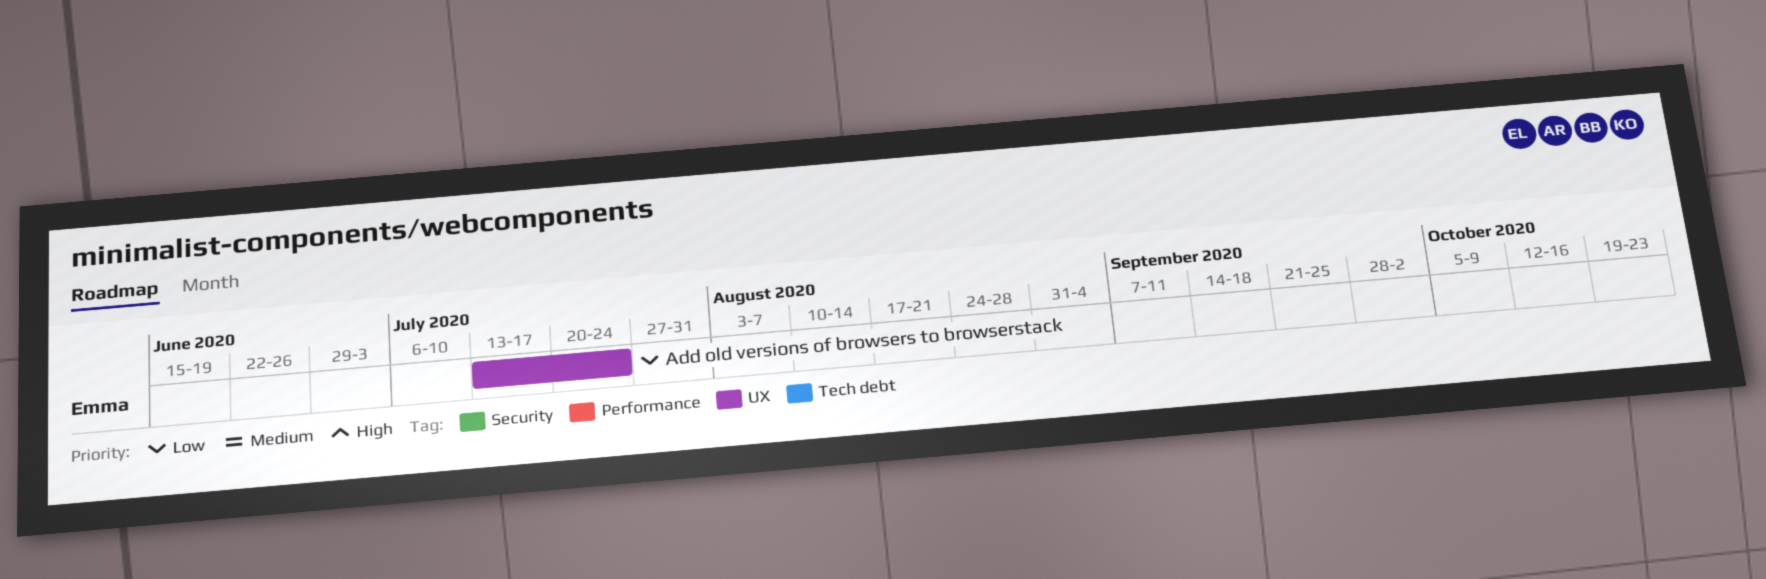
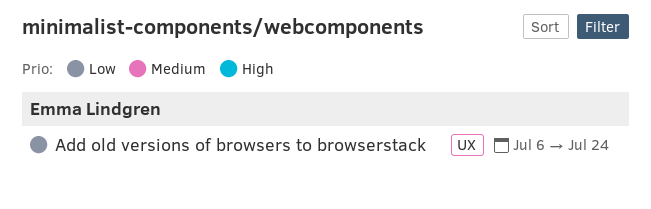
Add old versions of browsers to browserstack, start: Jul 13 -> Jul 6

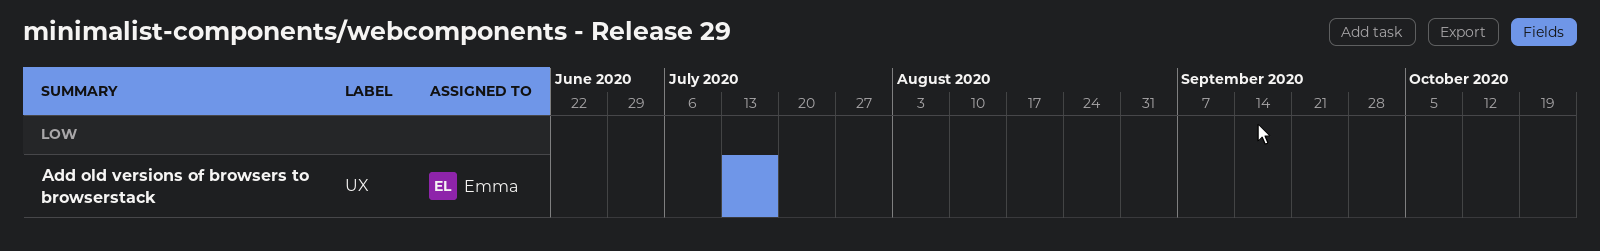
Add old versions of browsers to browserstack, start: Jul 6 -> Jul 13
Add old versions of browsers to browserstack, due: Jul 24 -> Jul 17

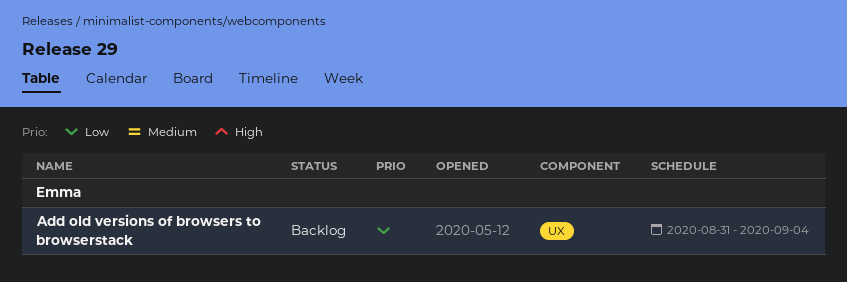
Add old versions of browsers to browserstack, start: Jul 13 -> Aug 31
Add old versions of browsers to browserstack, due: Jul 17 -> Sep 4

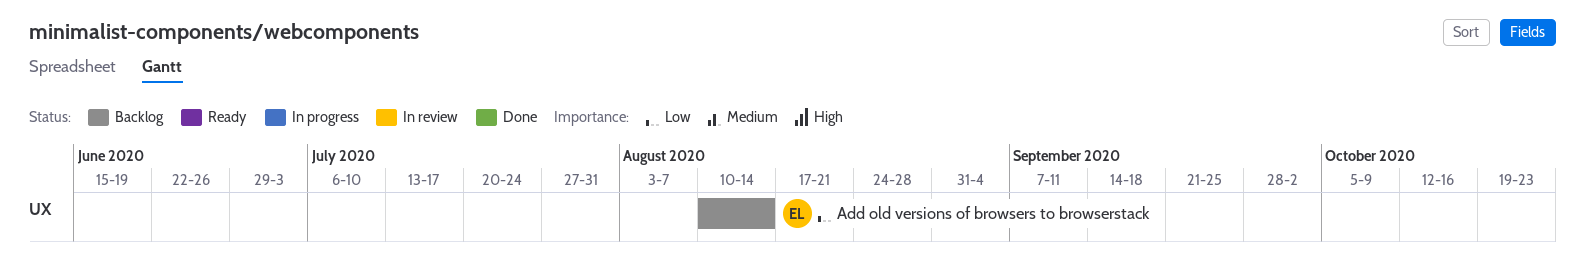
Add old versions of browsers to browserstack, start: Aug 31 -> Aug 10
Add old versions of browsers to browserstack, due: Sep 4 -> Aug 14

